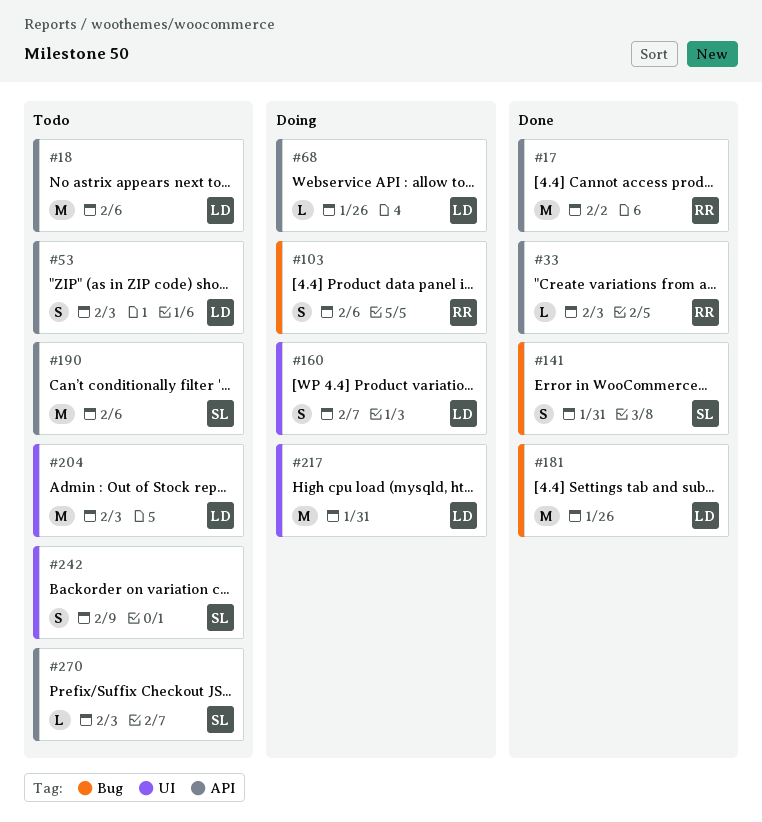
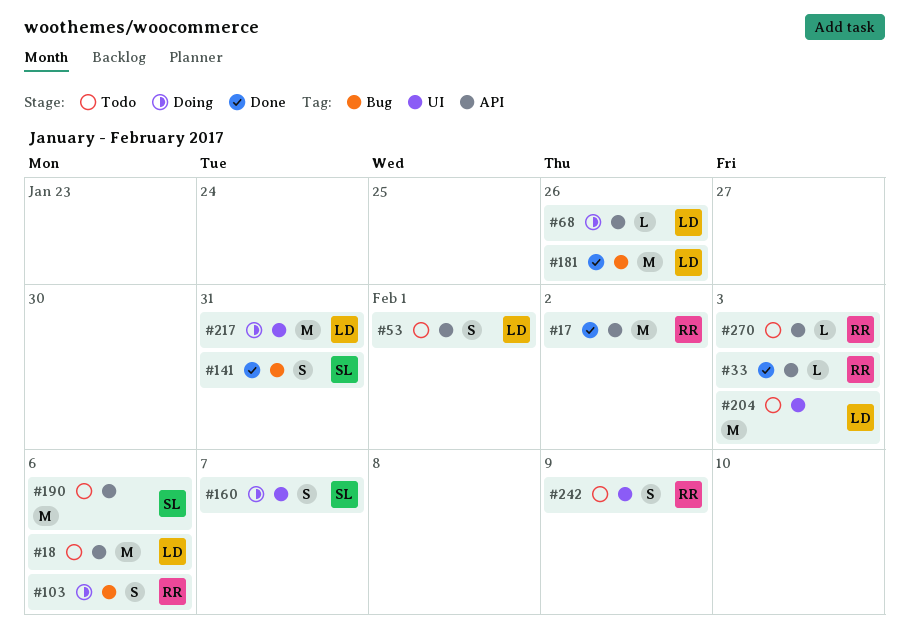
#53, due: Feb 3 -> Feb 1
#160, owner: LD -> SL
#242, owner: SL -> RR
#270, owner: SL -> RR

